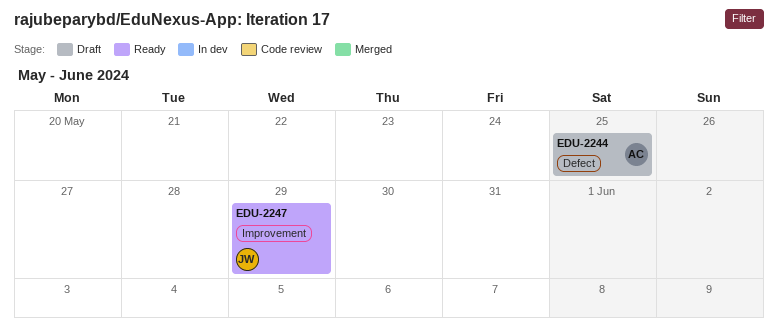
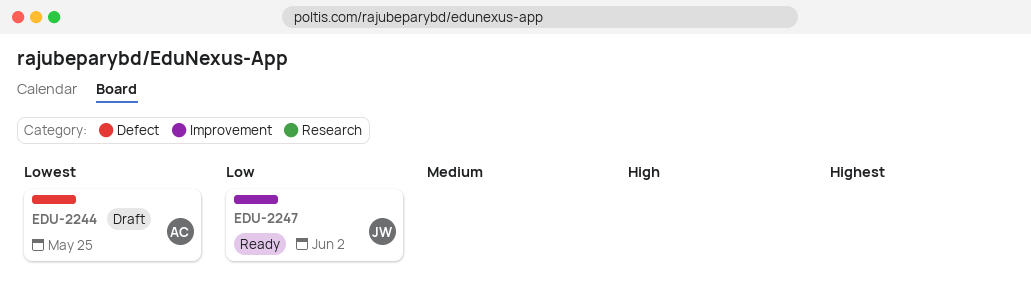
EDU-2247, due: May 29 -> Jun 2

